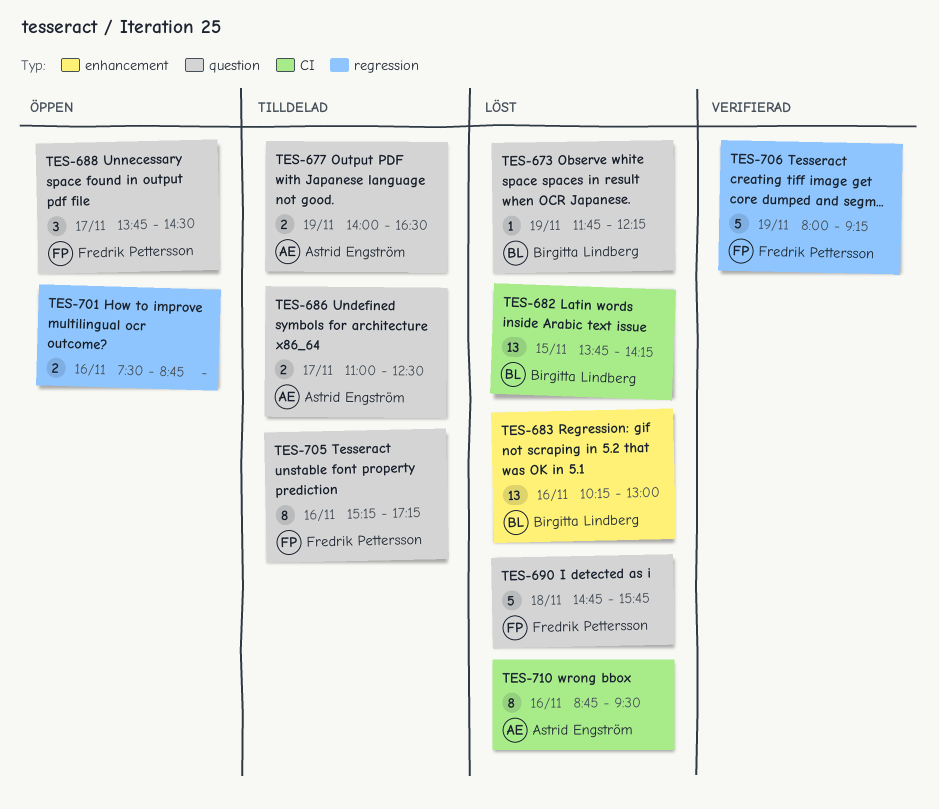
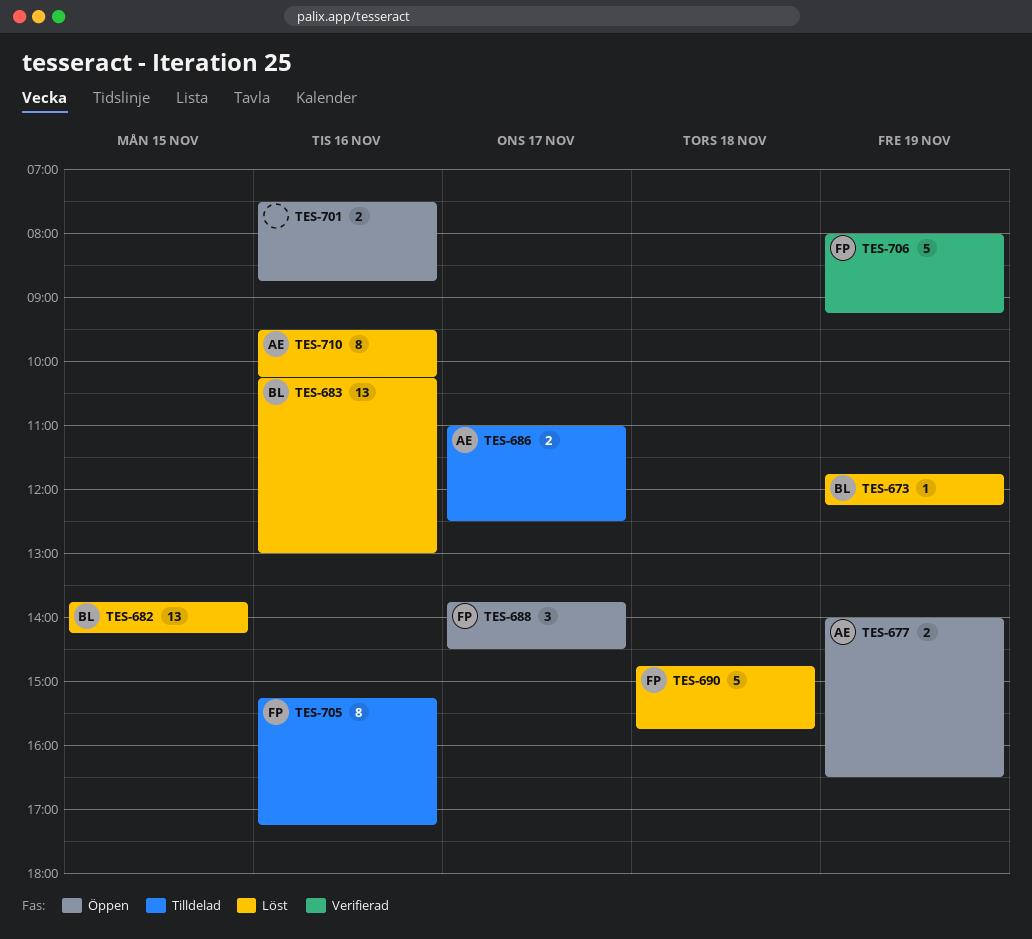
TES-677, status: Tilldelad -> Öppen
TES-710, begins: 08:45 -> 09:30
TES-710, ends: 09:30 -> 10:15

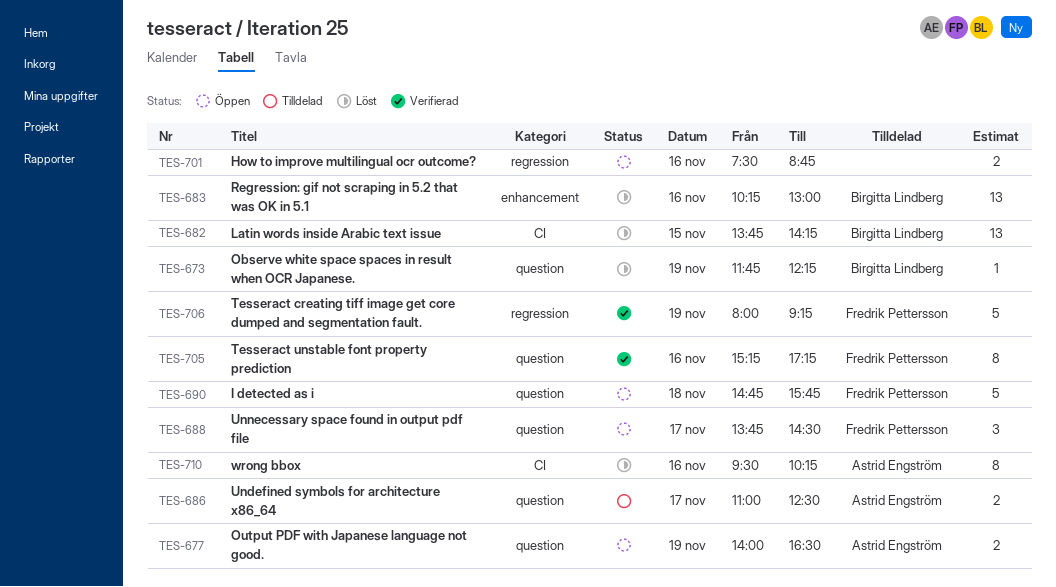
TES-690, status: Löst -> Öppen
TES-705, status: Tilldelad -> Verifierad

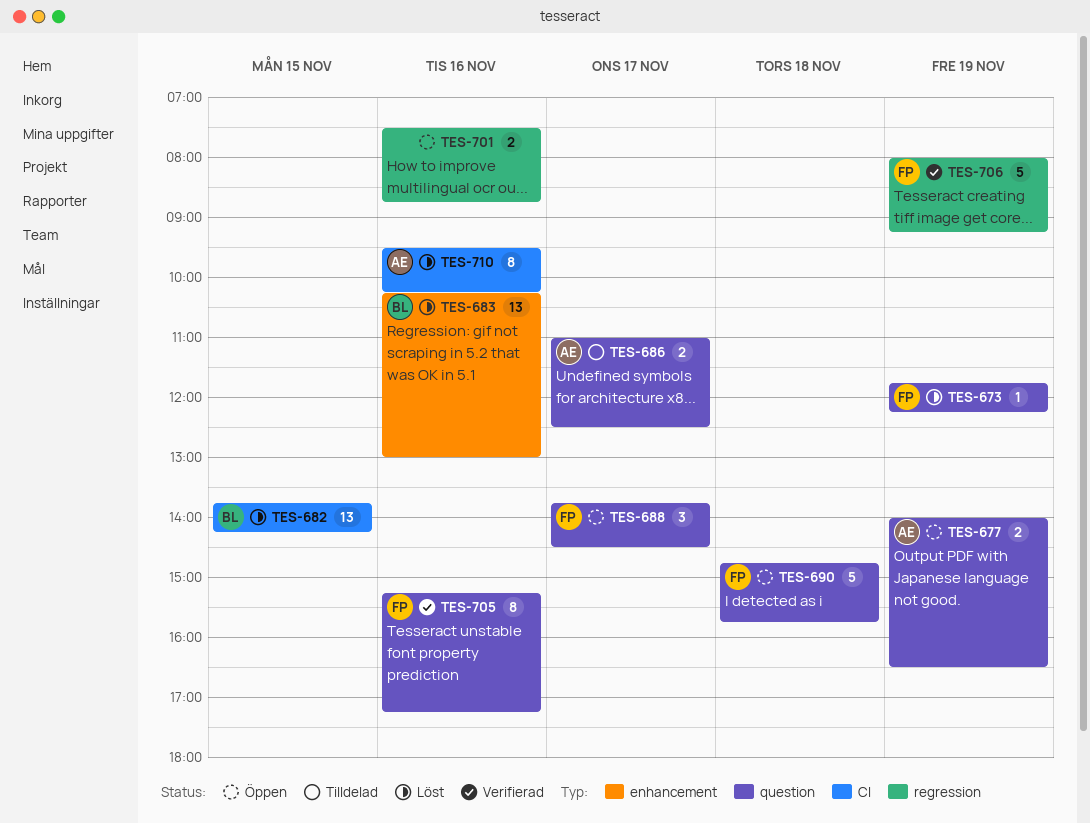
TES-673, owner: Birgitta Lindberg -> Fredrik Pettersson

